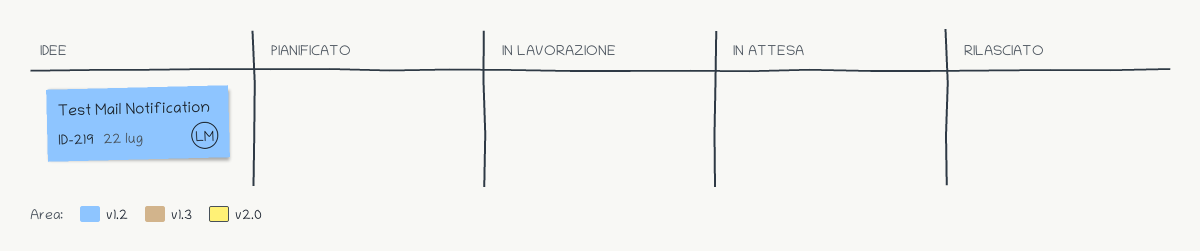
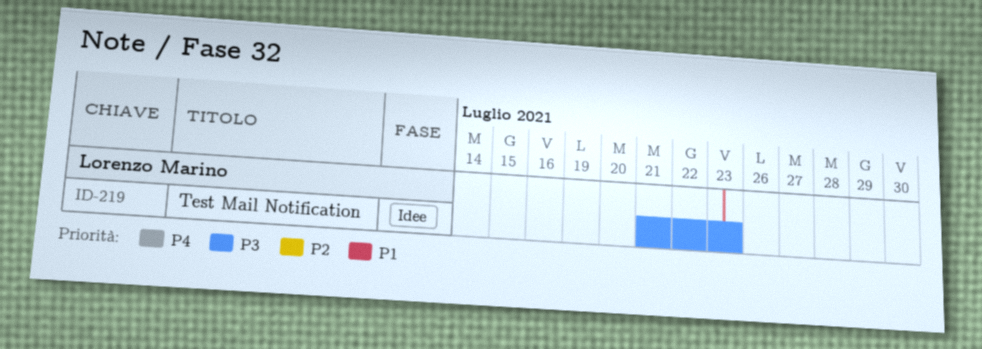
ID-219, due: Jul 22 -> Jul 23

